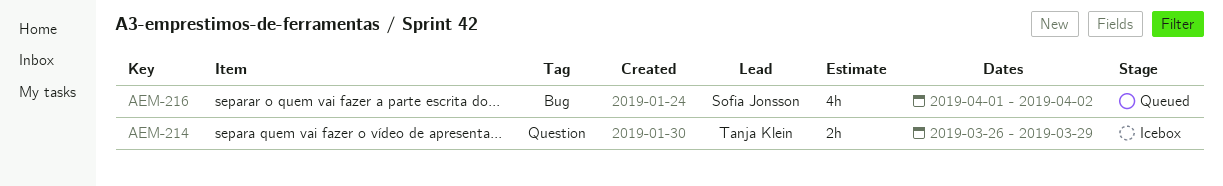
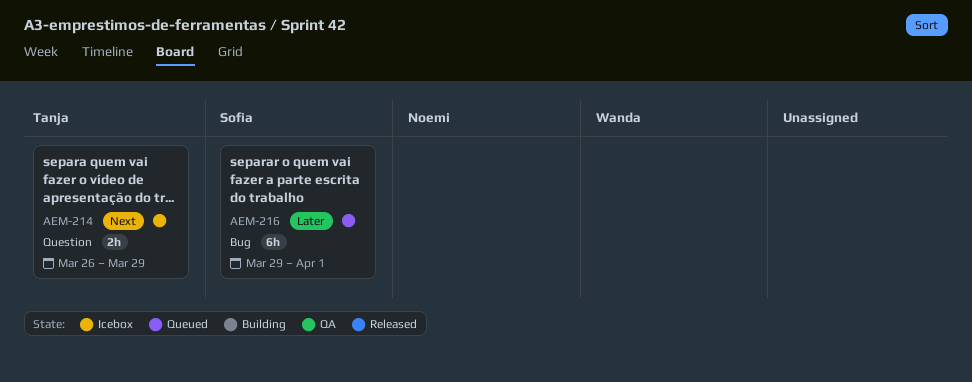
AEM-216, estimate: 4h -> 6h
AEM-216, start: Apr 1 -> Mar 29
AEM-216, due: Apr 2 -> Apr 1

